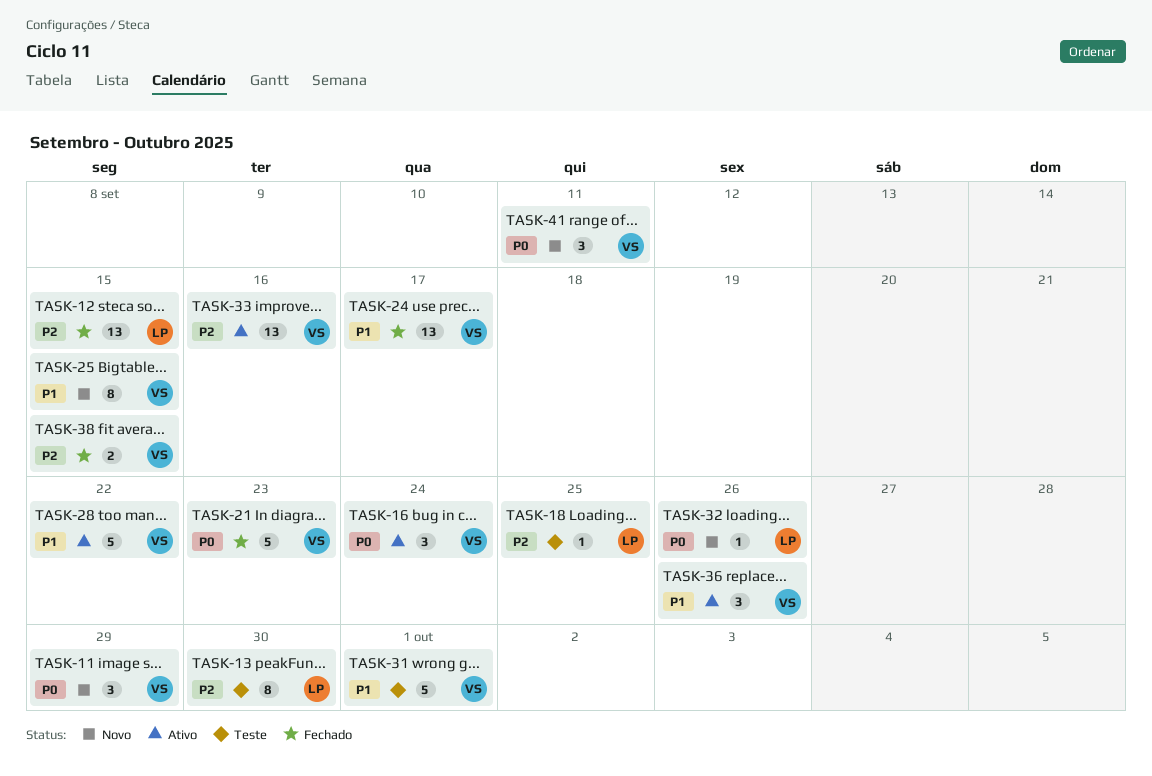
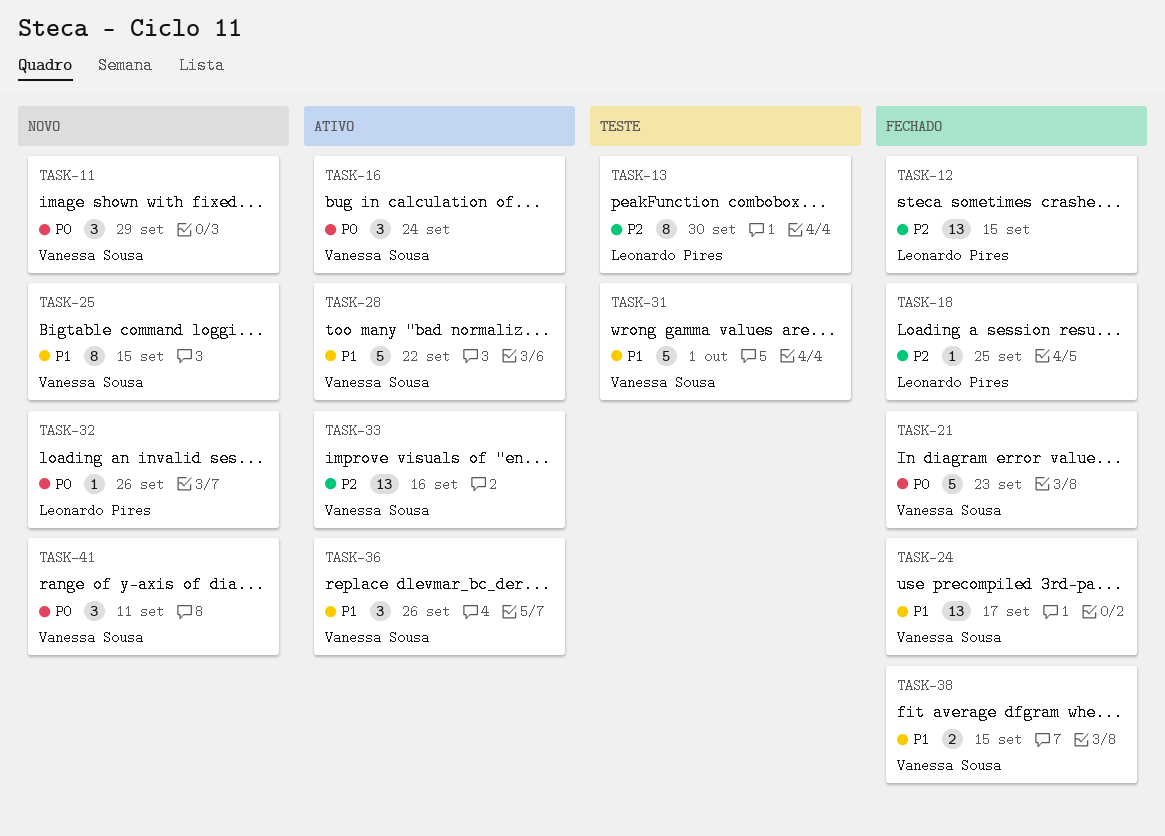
TASK-18, status: Teste -> Fechado
TASK-38, priority: P2 -> P1

